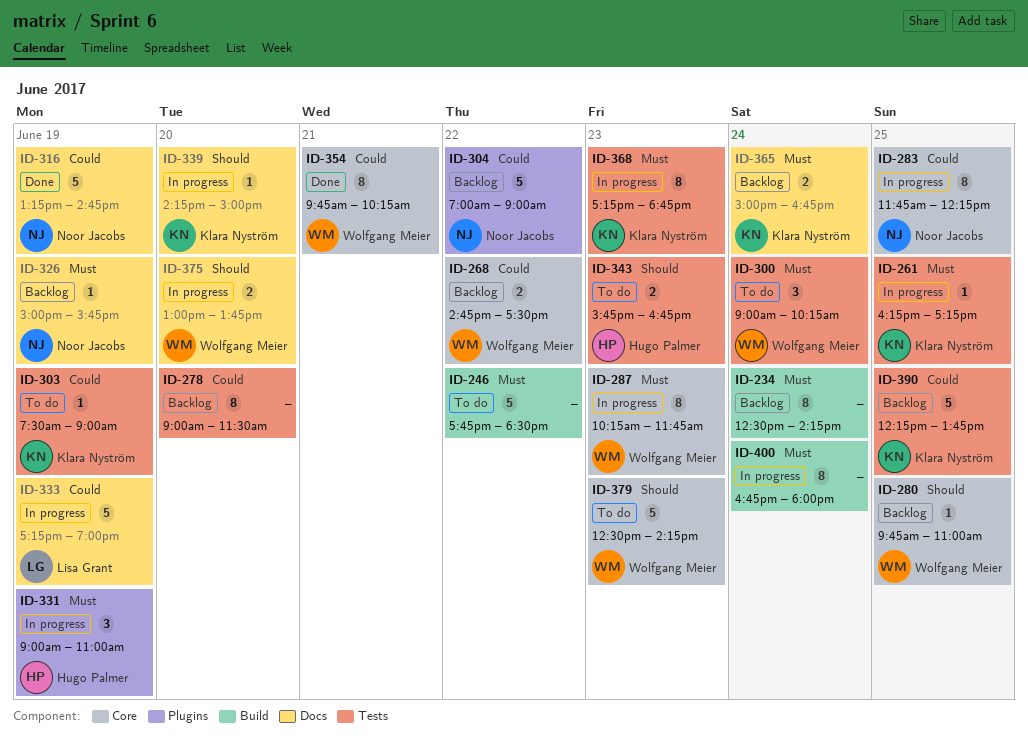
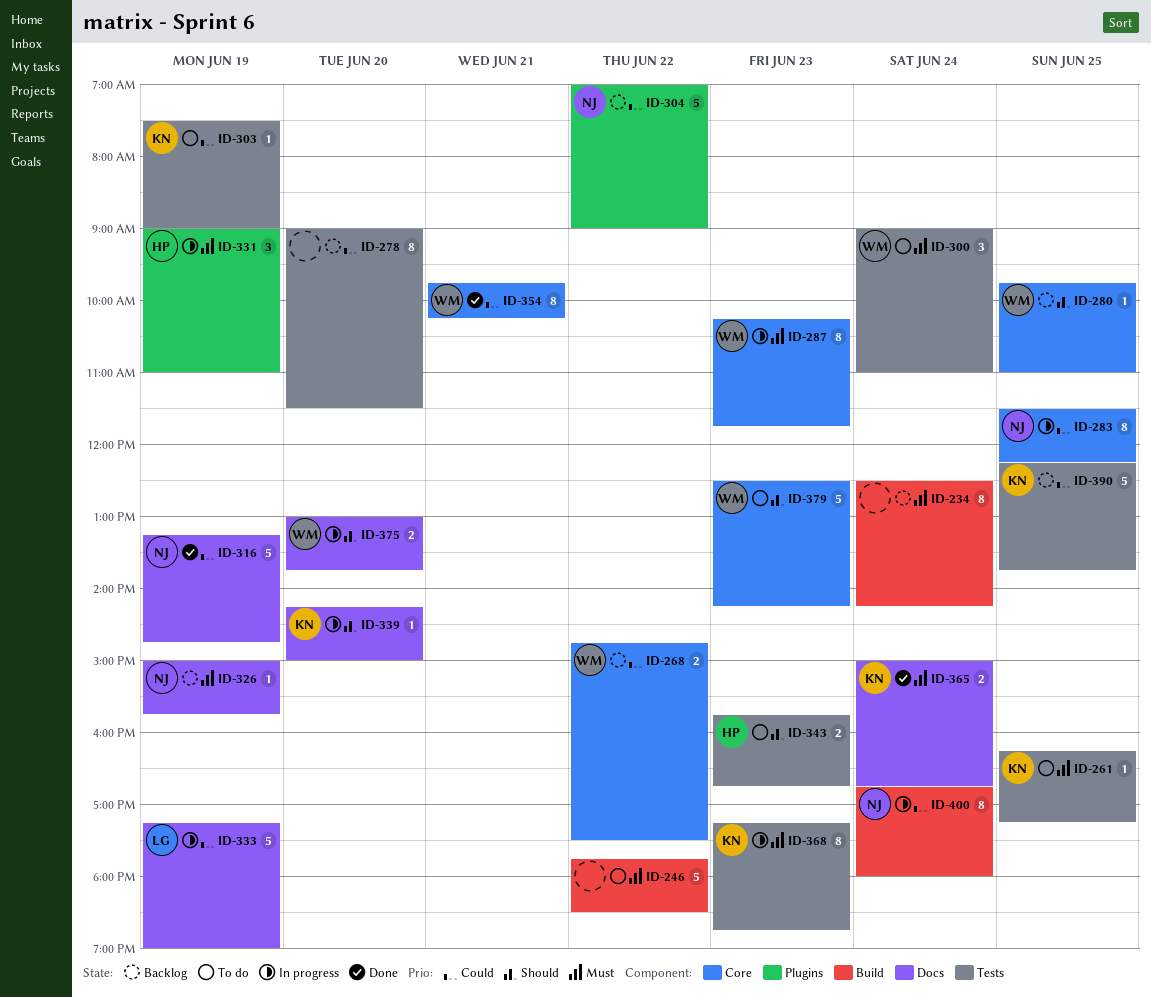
ID-261, status: In progress -> To do
ID-283, begins: 11:45 -> 11:30
ID-300, ends: 10:15 -> 11:00
ID-365, status: Backlog -> Done
ID-400, owner: none -> Noor Jacobs
ID-400, priority: Must -> Could

